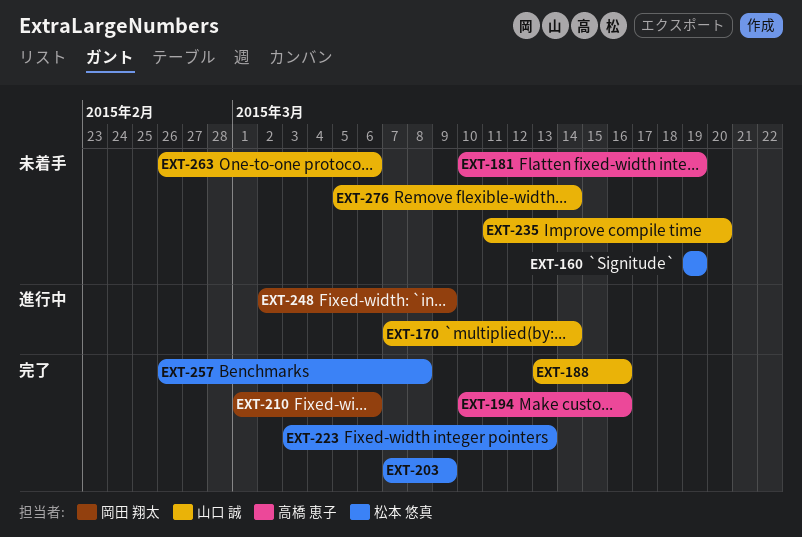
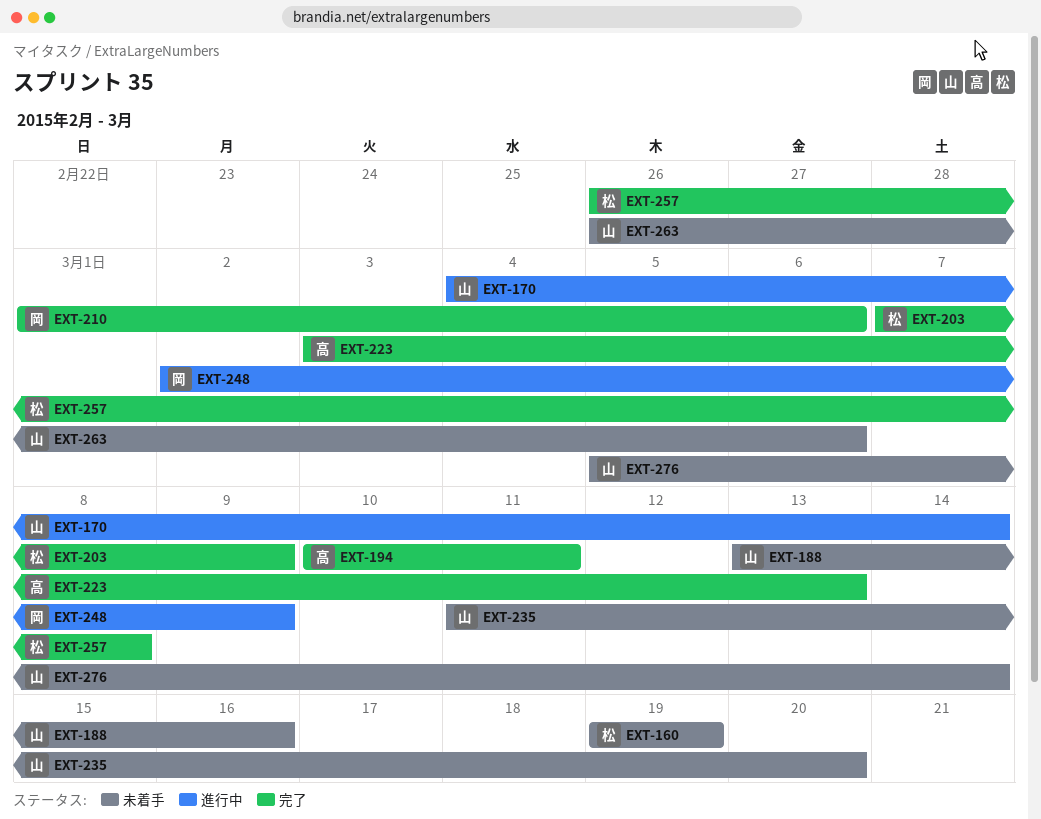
EXT-170, start: Mar 7 -> Mar 4
EXT-181: present -> none
EXT-188, status: 完了 -> 未着手
EXT-194, due: Mar 16 -> Mar 11
EXT-223, owner: 松本 悠真 -> 高橋 恵子

